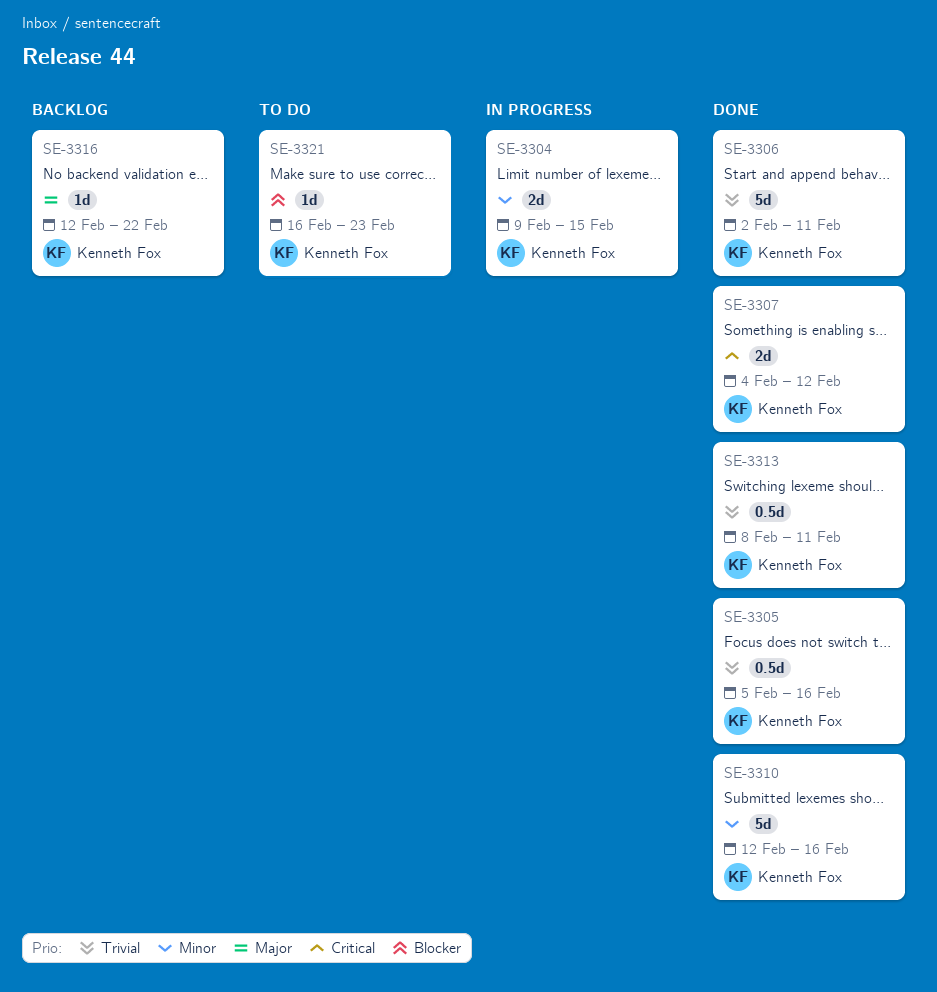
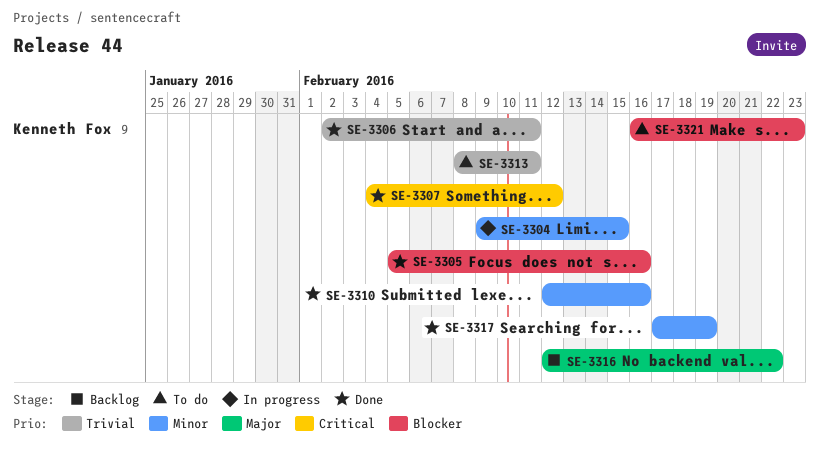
SE-3305, priority: Trivial -> Blocker
SE-3313, status: Done -> To do
SE-3317: none -> present

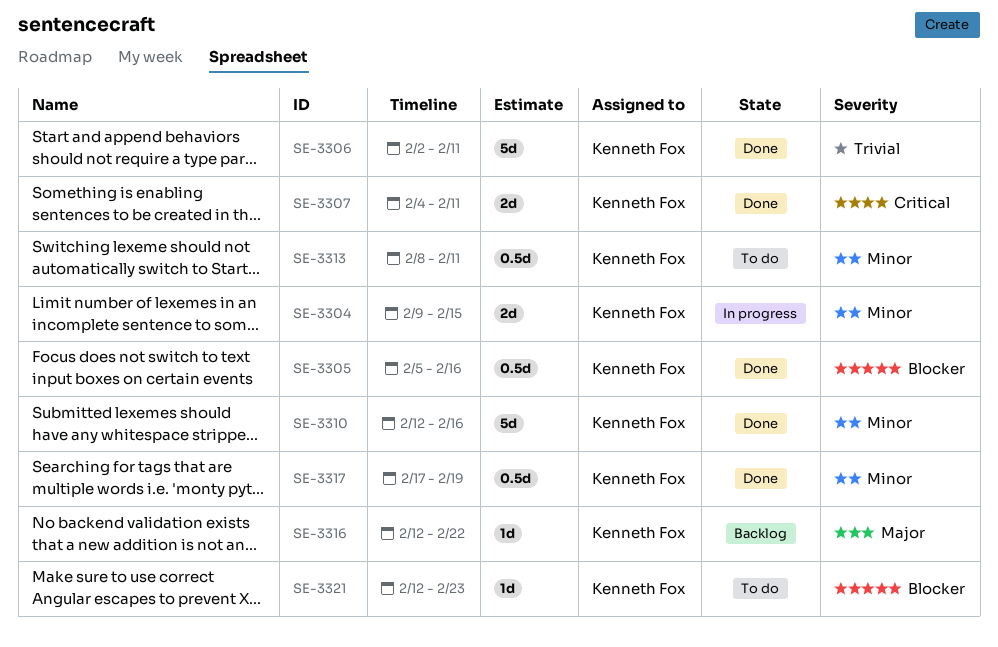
SE-3307, due: Feb 12 -> Feb 11
SE-3313, priority: Trivial -> Minor
SE-3321, start: Feb 16 -> Feb 12

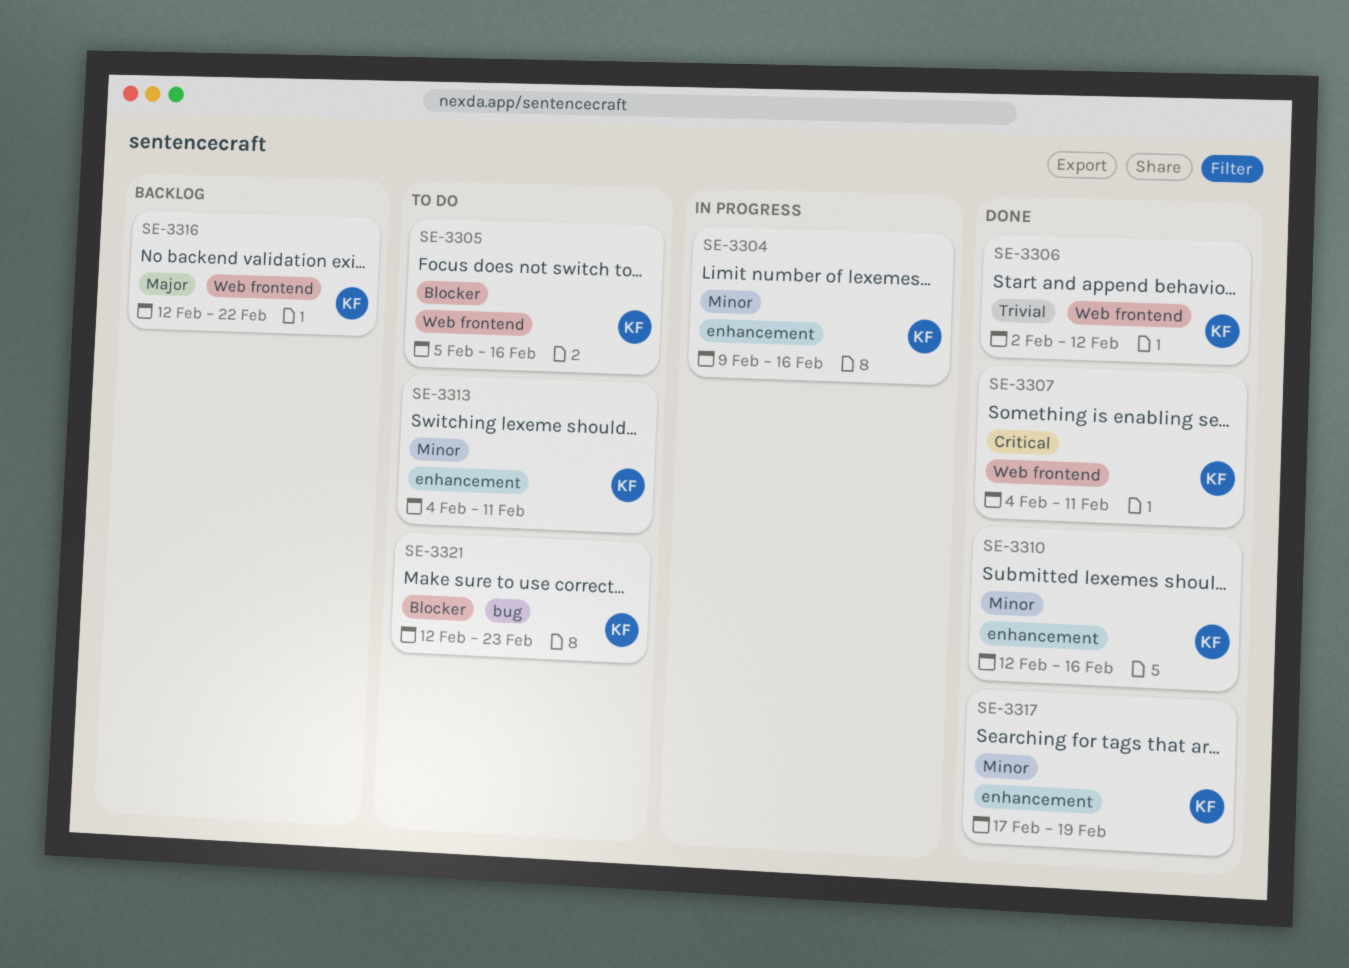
SE-3304, due: Feb 15 -> Feb 16
SE-3305, status: Done -> To do
SE-3306, due: Feb 11 -> Feb 12
SE-3313, start: Feb 8 -> Feb 4

